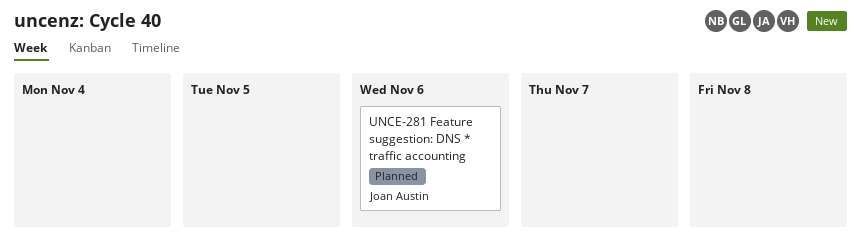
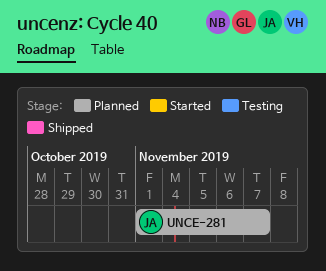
UNCE-281, due: Nov 6 -> Nov 7

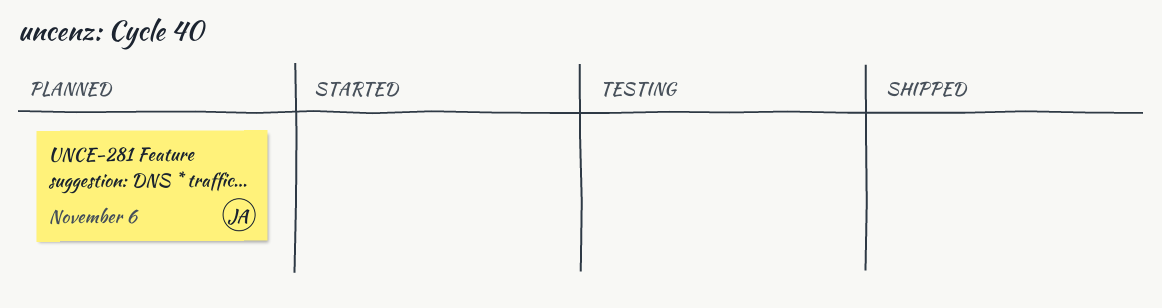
UNCE-281, due: Nov 7 -> Nov 6

